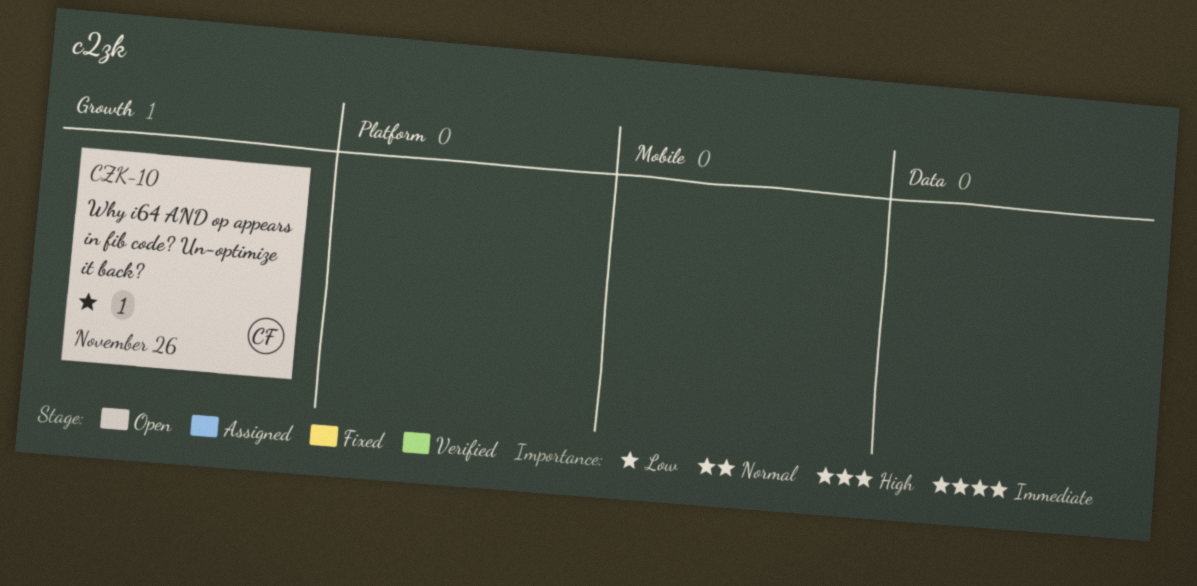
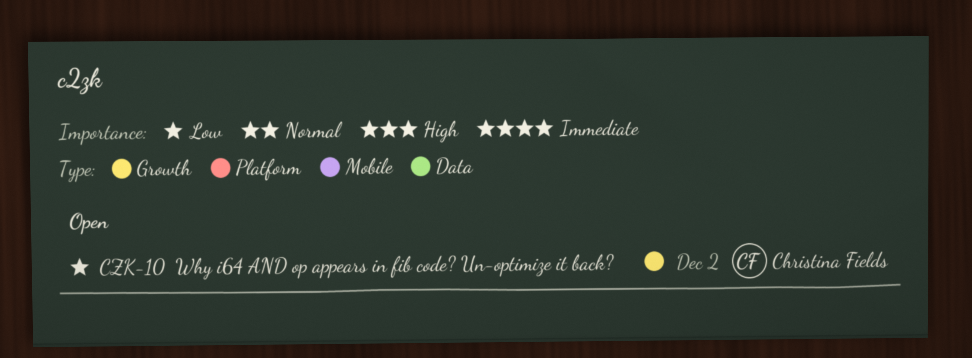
CZK-10, due: Nov 26 -> Dec 2

